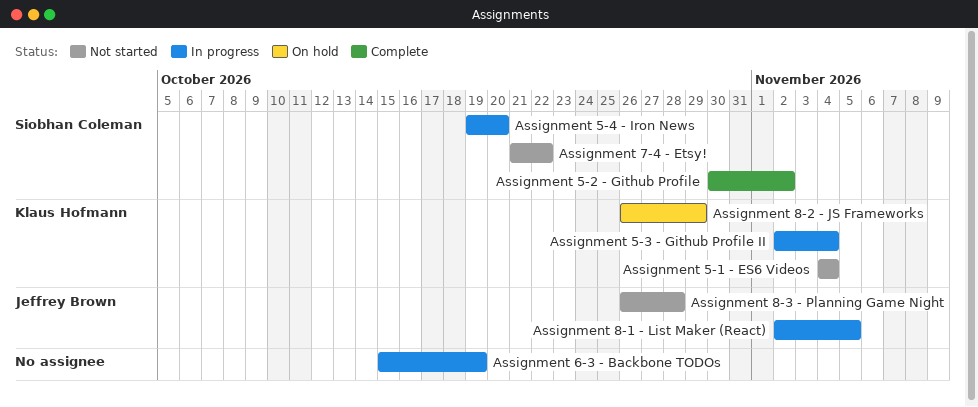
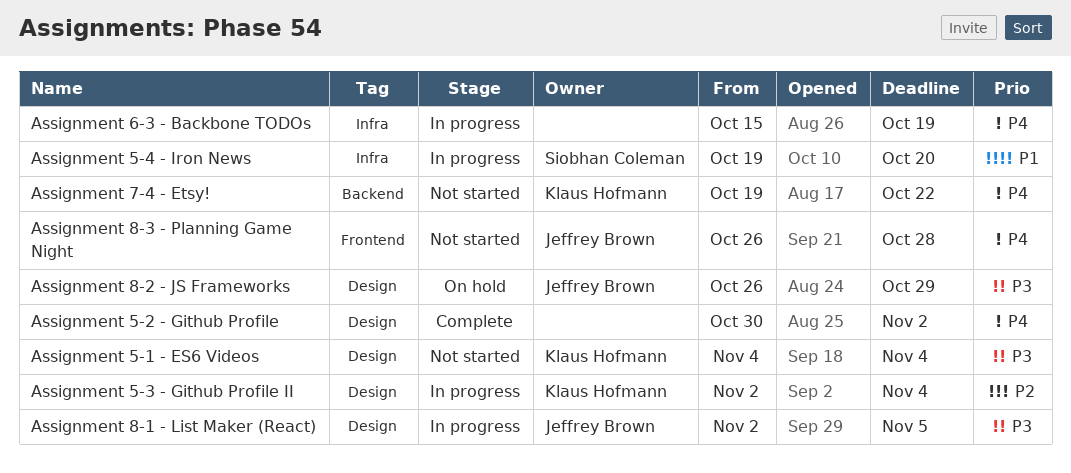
Assignment 5-2 - Github Profile, owner: Siobhan Coleman -> none
Assignment 7-4 - Etsy!, owner: Siobhan Coleman -> Klaus Hofmann
Assignment 7-4 - Etsy!, start: Oct 21 -> Oct 19
Assignment 8-2 - JS Frameworks, owner: Klaus Hofmann -> Jeffrey Brown

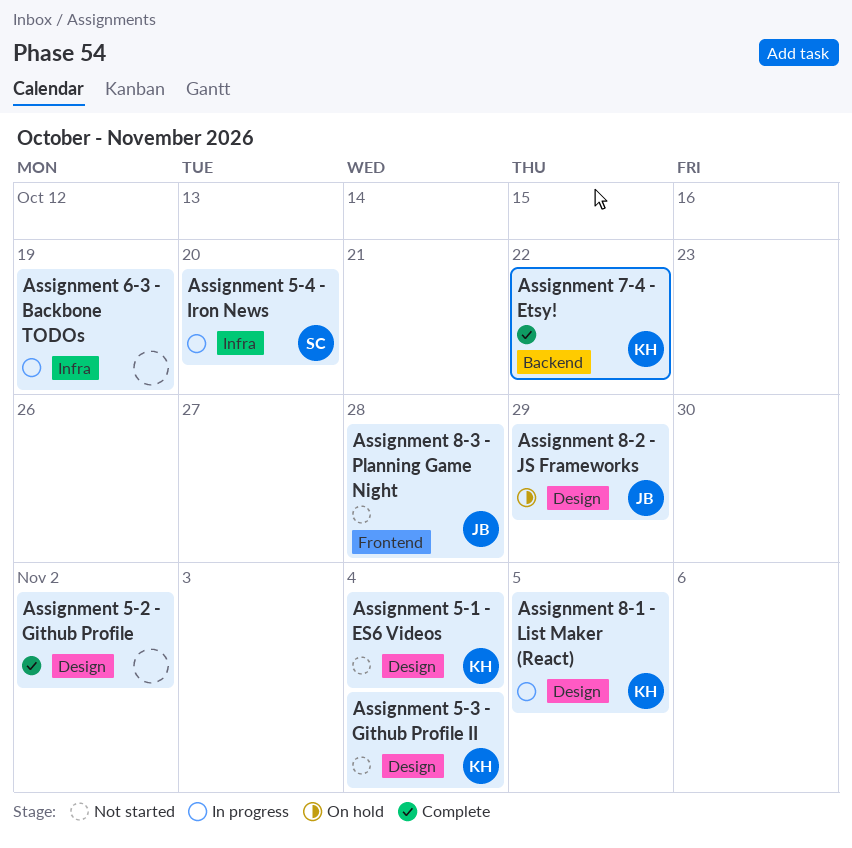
Assignment 5-3 - Github Profile II, status: In progress -> Not started
Assignment 7-4 - Etsy!, status: Not started -> Complete
Assignment 8-1 - List Maker (React), owner: Jeffrey Brown -> Klaus Hofmann

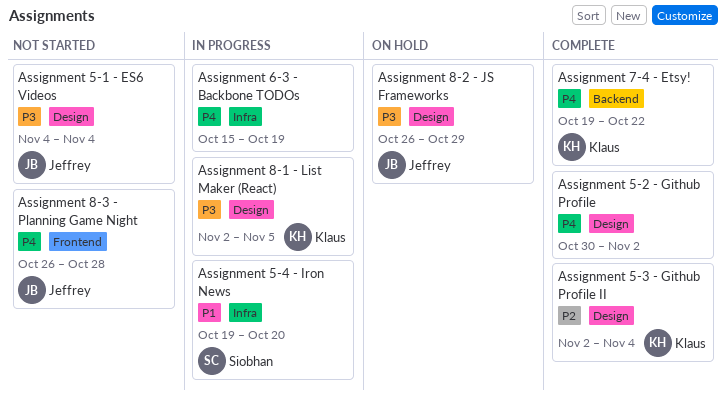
Assignment 5-1 - ES6 Videos, owner: Klaus -> Jeffrey
Assignment 5-3 - Github Profile II, status: Not started -> Complete

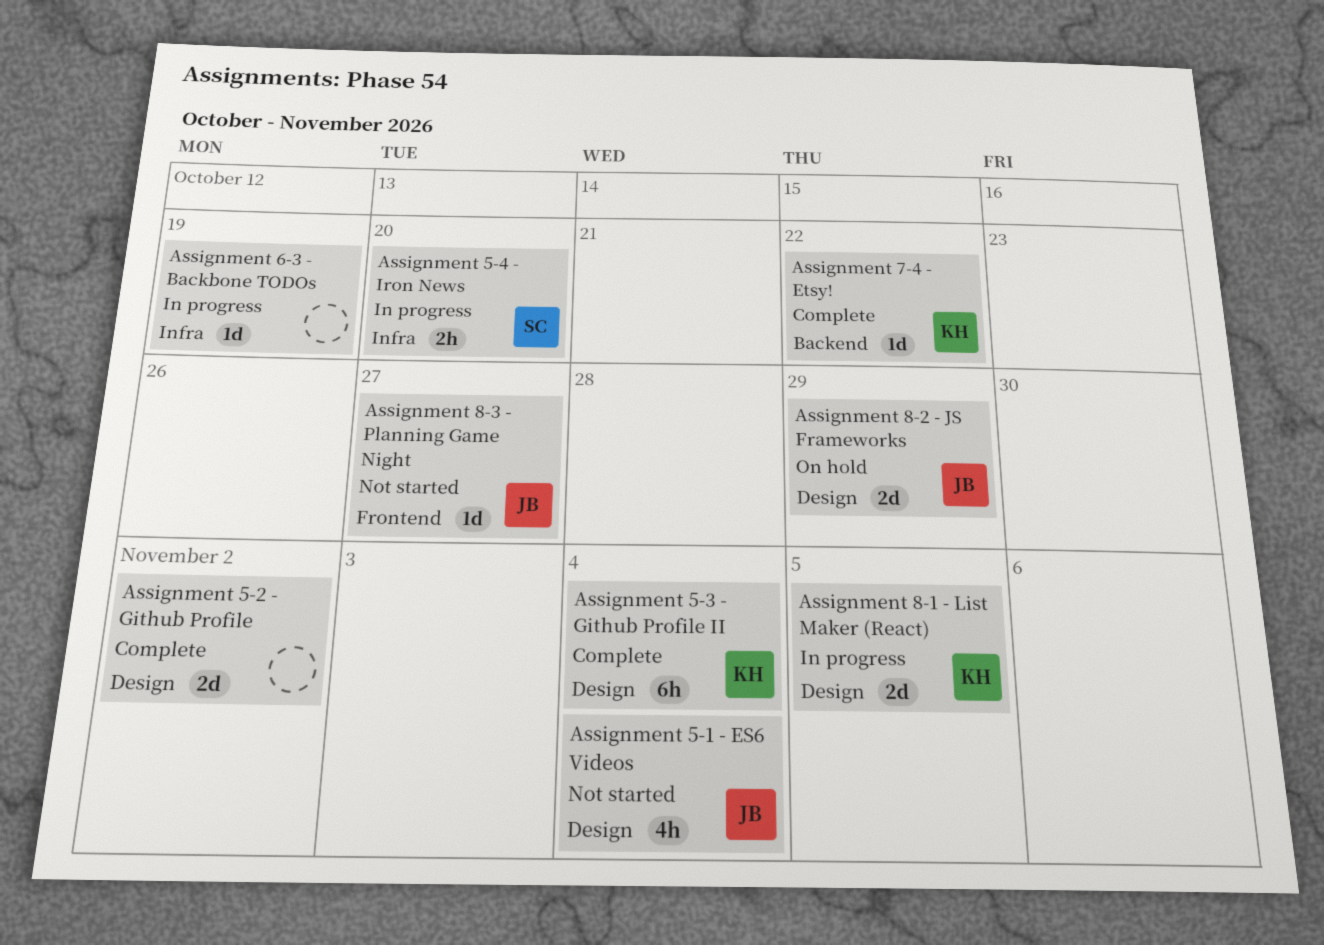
Assignment 8-3 - Planning Game Night, due: Oct 28 -> Oct 27

